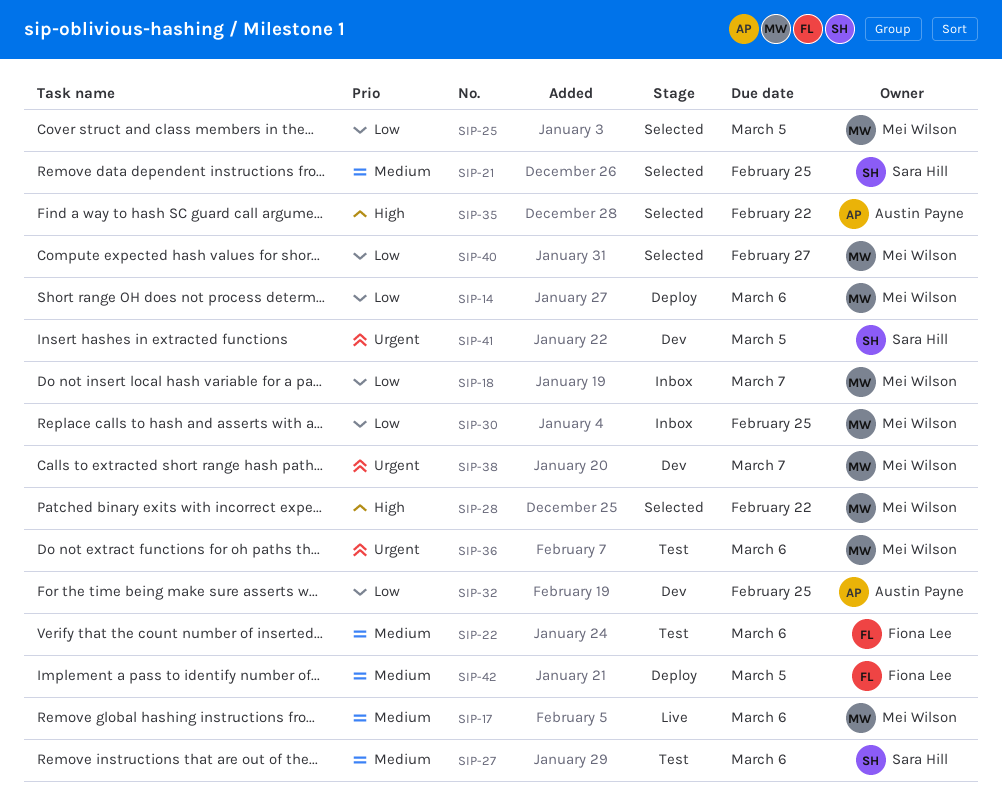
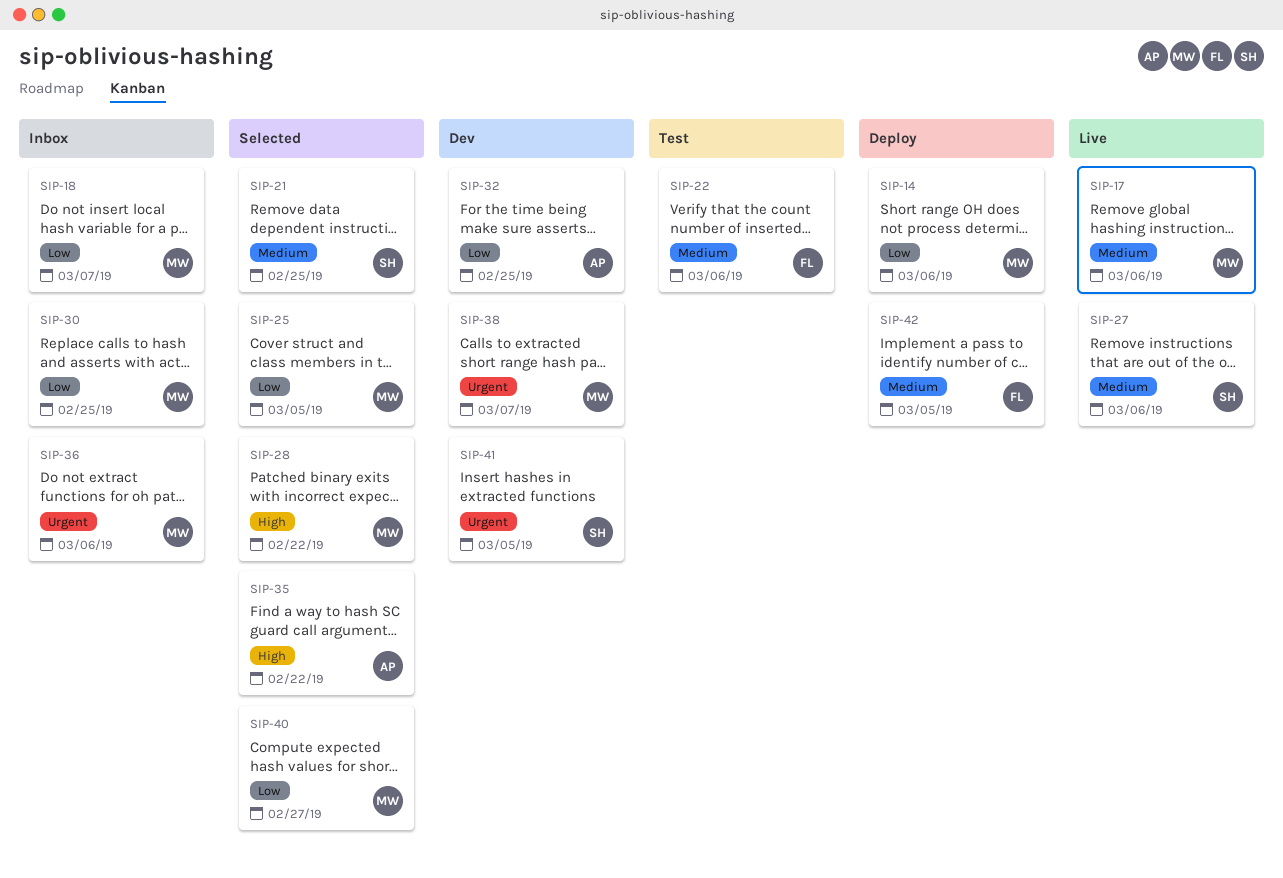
SIP-27, status: Test -> Live
SIP-36, status: Test -> Inbox

